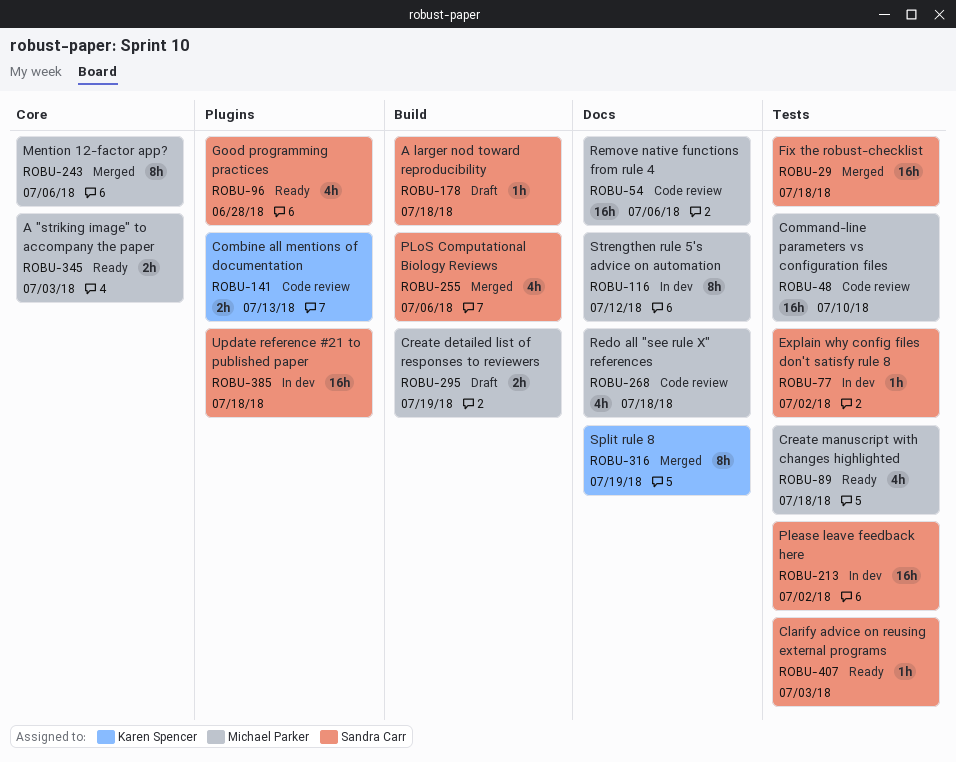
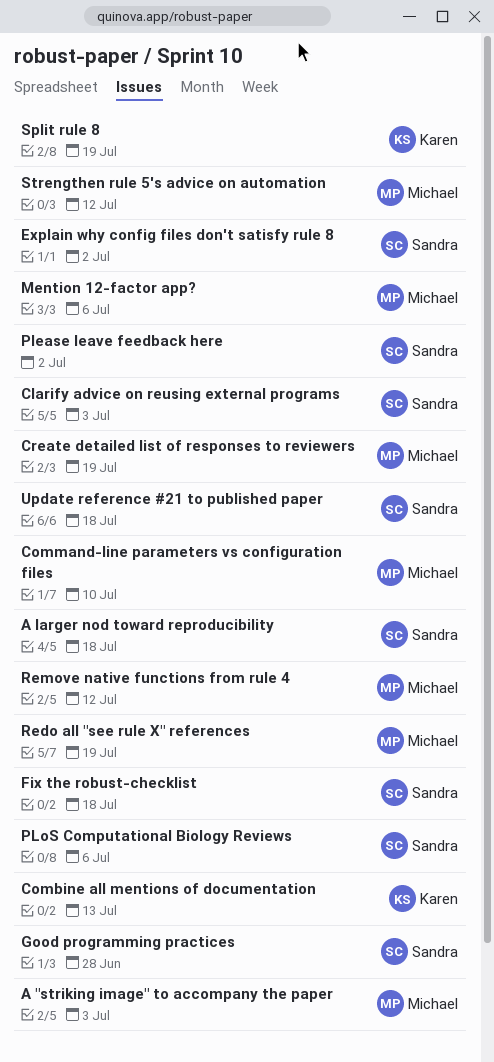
Create manuscript with changes highlighted: present -> none
Redo all "see rule X" references, due: Jul 18 -> Jul 19
Remove native functions from rule 4, due: Jul 6 -> Jul 12

